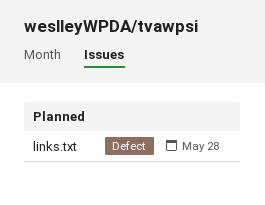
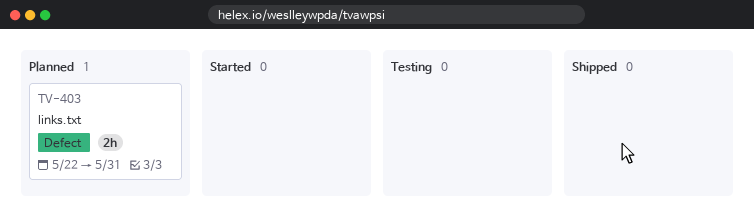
links.txt, due: May 28 -> May 31

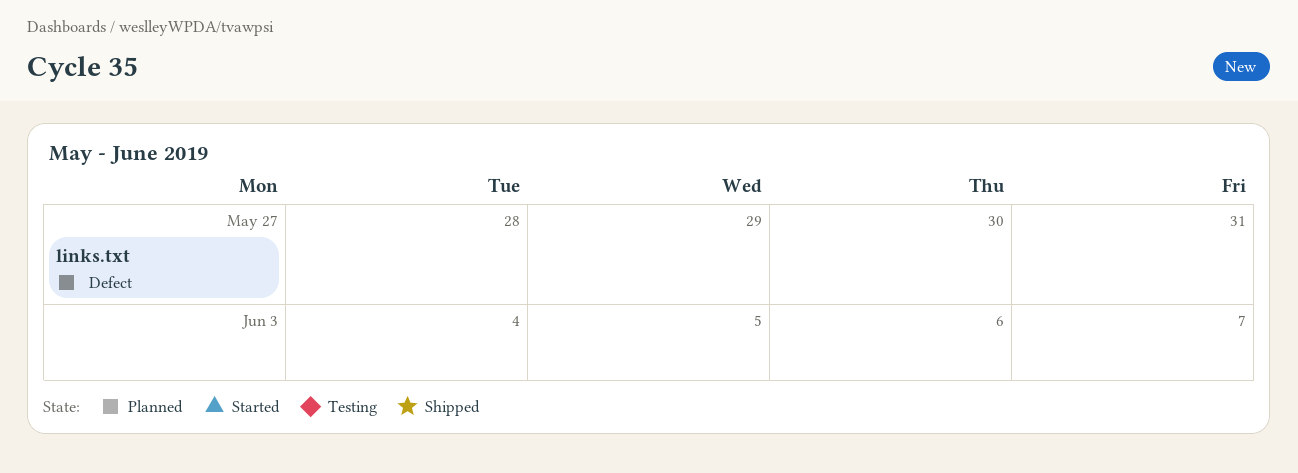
links.txt, due: May 31 -> May 27

